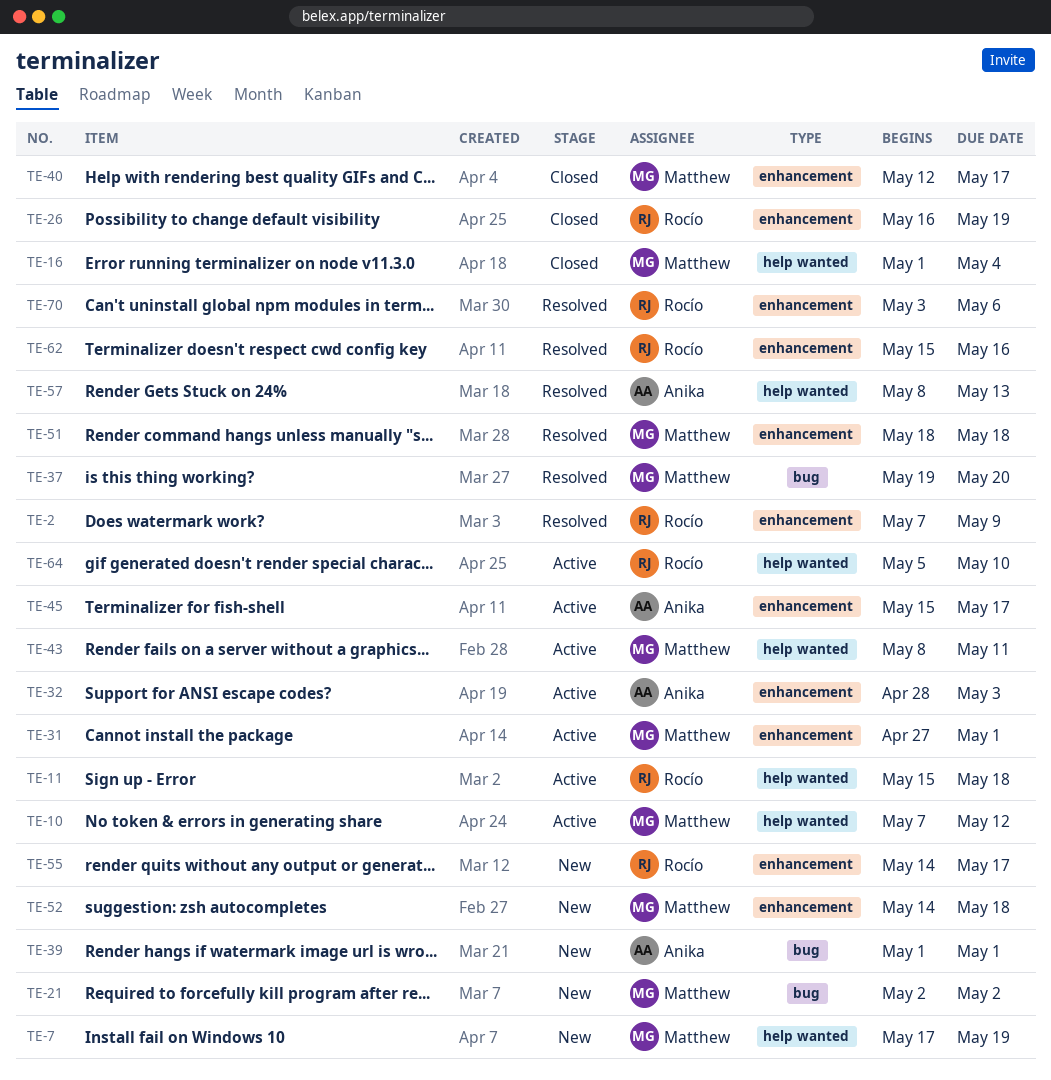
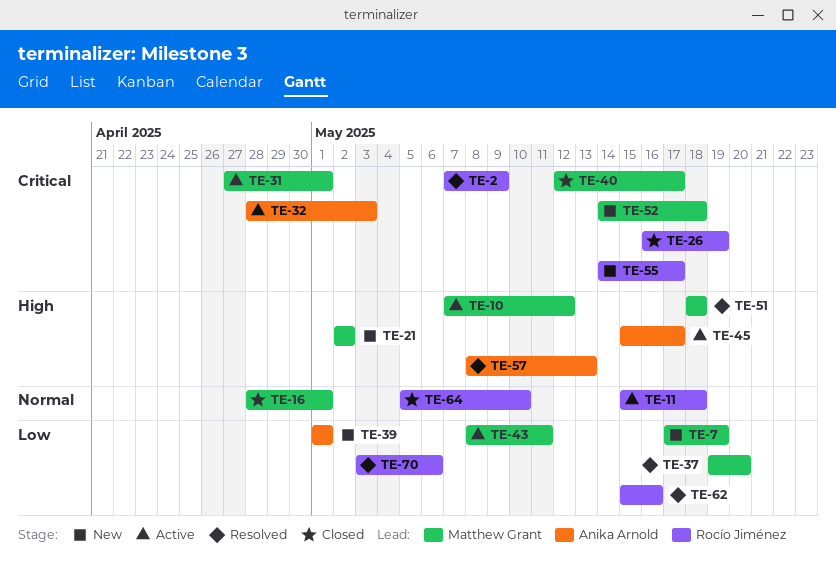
TE-16, start: May 1 -> Apr 28
TE-16, due: May 4 -> May 1
TE-64, status: Active -> Closed

